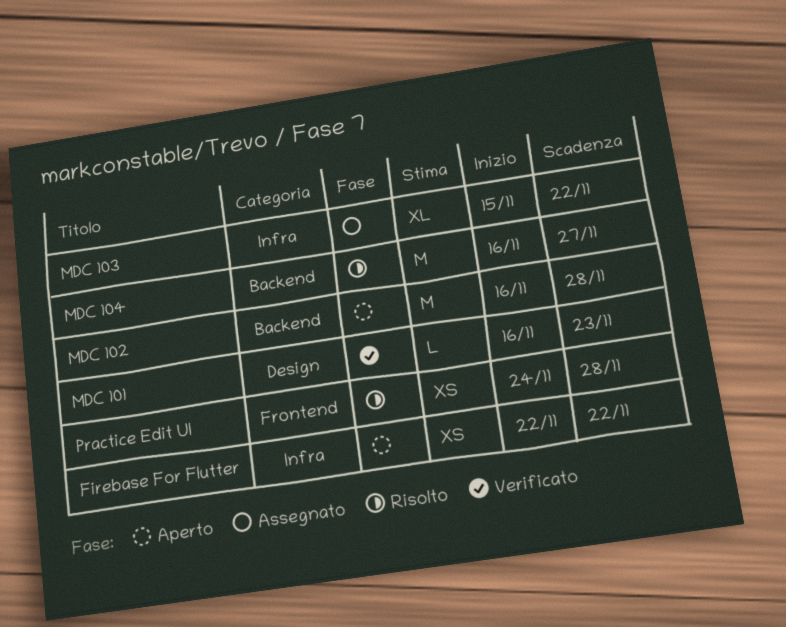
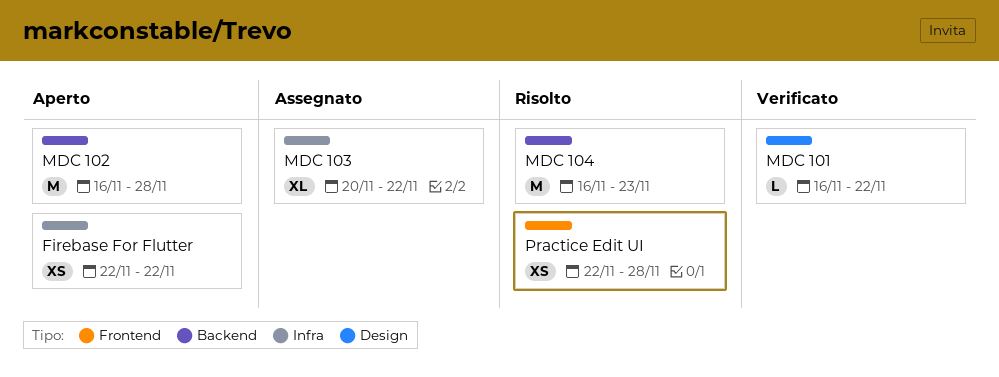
MDC 101, due: Nov 23 -> Nov 22
MDC 103, start: Nov 15 -> Nov 20
MDC 104, due: Nov 27 -> Nov 23
Practice Edit UI, start: Nov 24 -> Nov 22

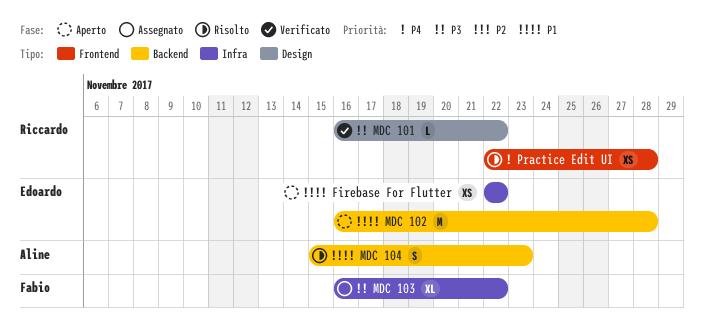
MDC 103, start: Nov 20 -> Nov 16
MDC 104, estimate: M -> S
MDC 104, start: Nov 16 -> Nov 15

